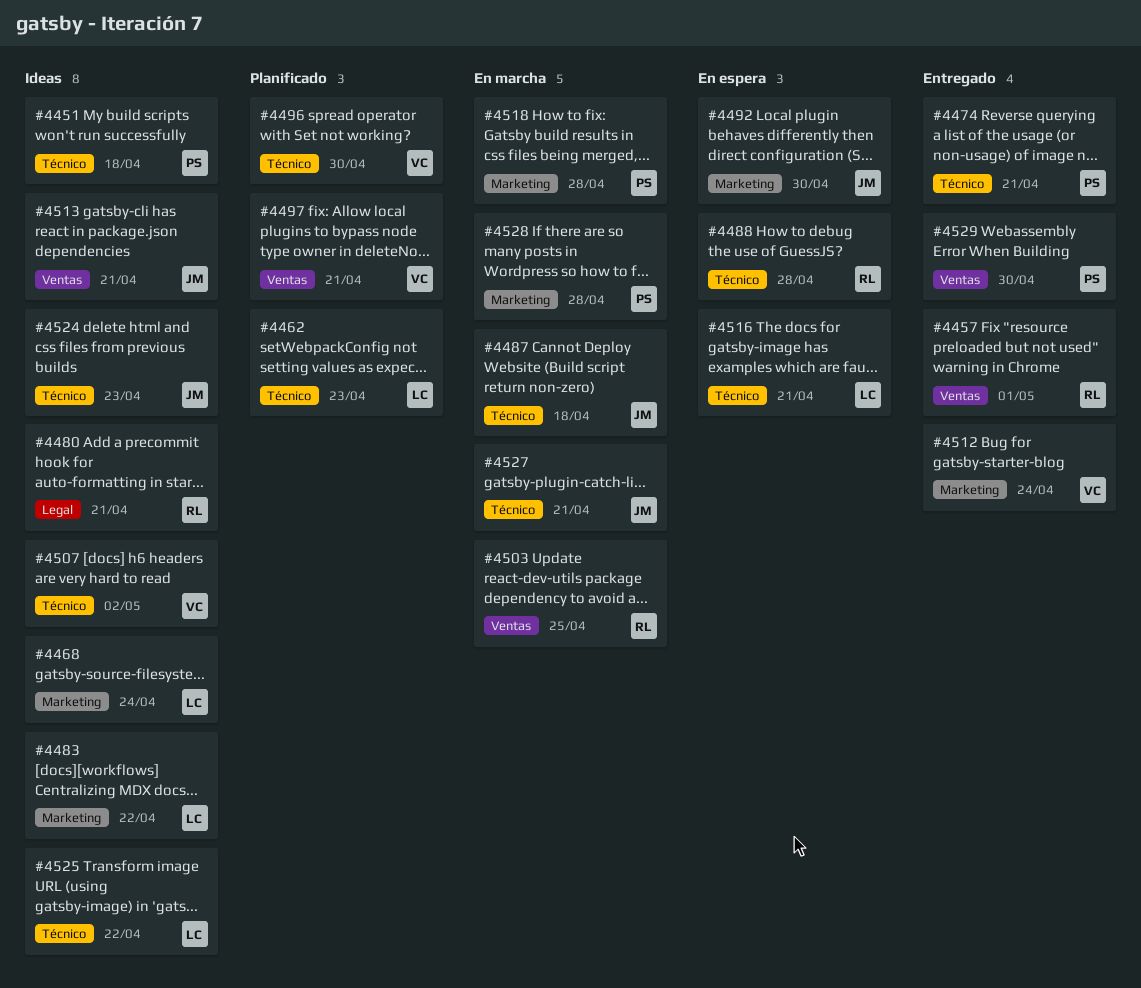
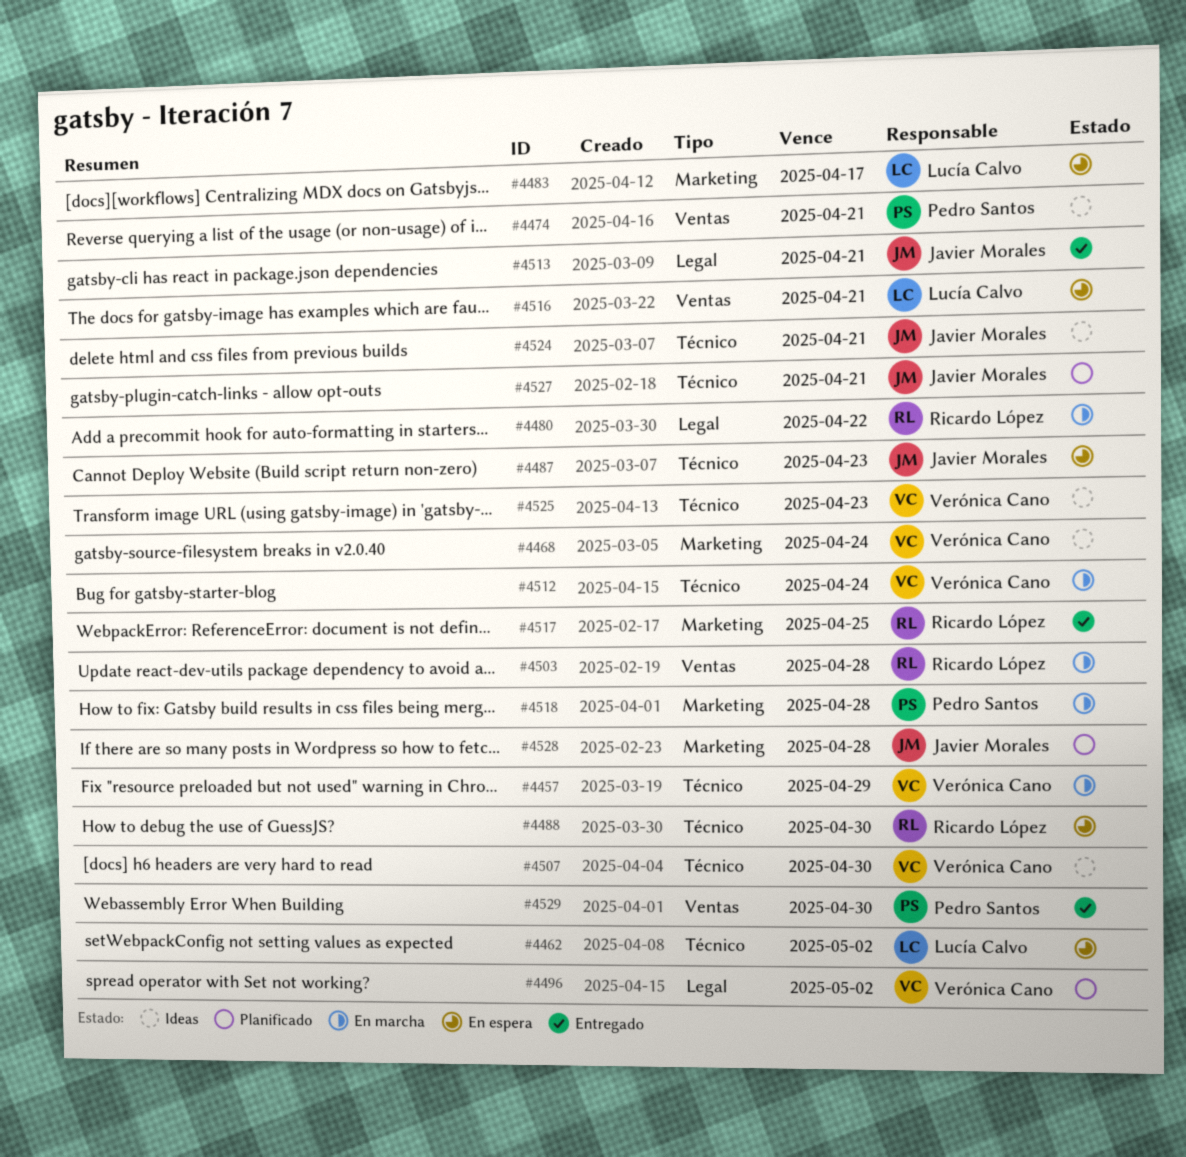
#4451: present -> none
#4457, status: Entregado -> En marcha
#4457, owner: Ricardo López -> Verónica Cano
#4457, label: Ventas -> Técnico
#4457, due: May 1 -> Apr 29
#4462, status: Planificado -> En espera
#4462, due: Apr 23 -> May 2
#4468, owner: Lucía Calvo -> Verónica Cano
#4474, status: Entregado -> Ideas
#4474, label: Técnico -> Ventas
#4480, status: Ideas -> En marcha
#4480, due: Apr 21 -> Apr 22
#4483, status: Ideas -> En espera
#4483, due: Apr 22 -> Apr 17
#4487, status: En marcha -> En espera
#4487, due: Apr 18 -> Apr 23
#4488, due: Apr 28 -> Apr 30
#4492: present -> none
#4496, label: Técnico -> Legal
#4496, due: Apr 30 -> May 2
#4497: present -> none
#4503, due: Apr 25 -> Apr 28
#4507, due: May 2 -> Apr 30
#4512, status: Entregado -> En marcha
#4512, label: Marketing -> Técnico
#4513, status: Ideas -> Entregado
#4513, label: Ventas -> Legal
#4516, label: Técnico -> Ventas
#4517: none -> present
#4524, due: Apr 23 -> Apr 21
#4525, owner: Lucía Calvo -> Verónica Cano
#4525, due: Apr 22 -> Apr 23
#4527, status: En marcha -> Planificado
#4528, status: En marcha -> Planificado
#4528, owner: Pedro Santos -> Javier Morales

